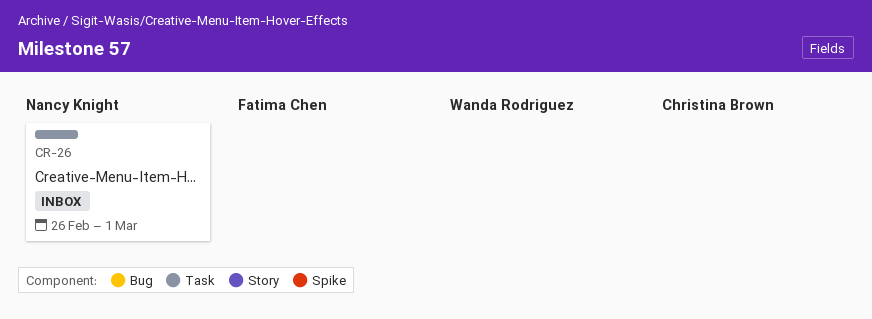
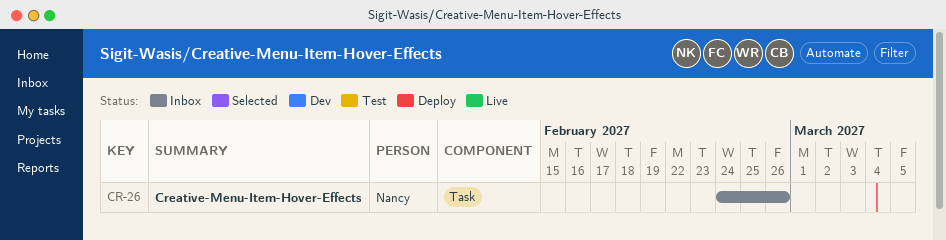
CR-26, start: Feb 26 -> Feb 24
CR-26, due: Mar 1 -> Feb 26

